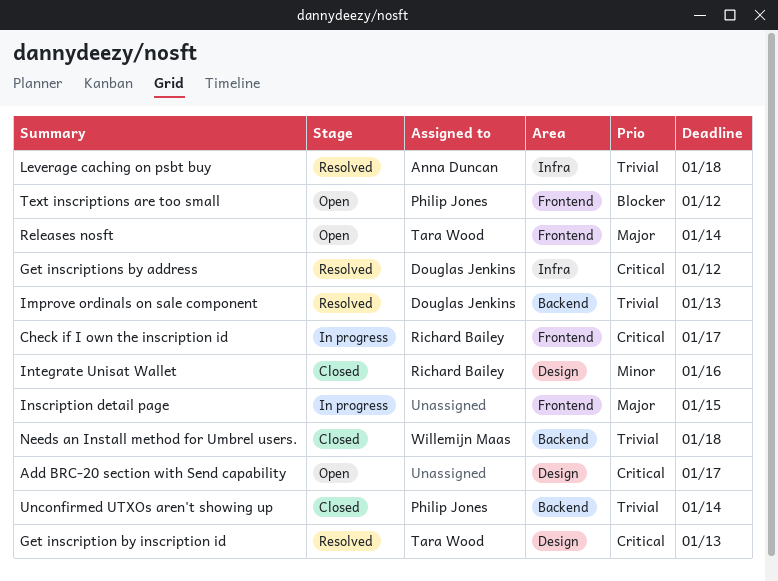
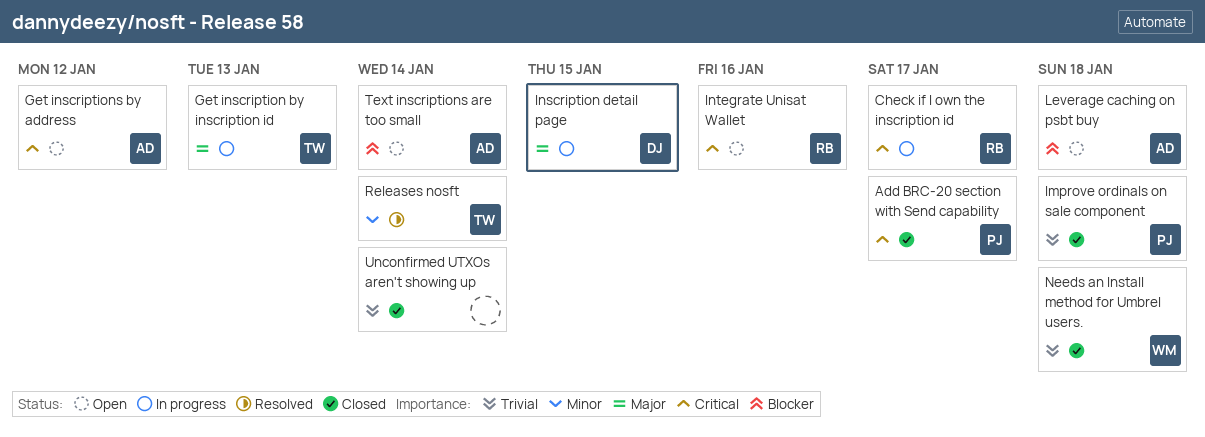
Add BRC-20 section with Send capability, status: Open -> Closed
Add BRC-20 section with Send capability, owner: none -> Philip Jones
Get inscription by inscription id, status: Resolved -> In progress
Get inscription by inscription id, priority: Critical -> Major
Get inscriptions by address, status: Resolved -> Open
Get inscriptions by address, owner: Douglas Jenkins -> Anna Duncan
Improve ordinals on sale component, status: Resolved -> Closed
Improve ordinals on sale component, owner: Douglas Jenkins -> Philip Jones
Improve ordinals on sale component, due: Jan 13 -> Jan 18
Inscription detail page, owner: none -> Douglas Jenkins
Integrate Unisat Wallet, status: Closed -> Open
Integrate Unisat Wallet, priority: Minor -> Critical
Leverage caching on psbt buy, status: Resolved -> Open
Leverage caching on psbt buy, priority: Trivial -> Blocker
Releases nosft, status: Open -> Resolved
Releases nosft, priority: Major -> Minor
Text inscriptions are too small, owner: Philip Jones -> Anna Duncan
Text inscriptions are too small, due: Jan 12 -> Jan 14
Unconfirmed UTXOs aren't showing up, owner: Philip Jones -> none

